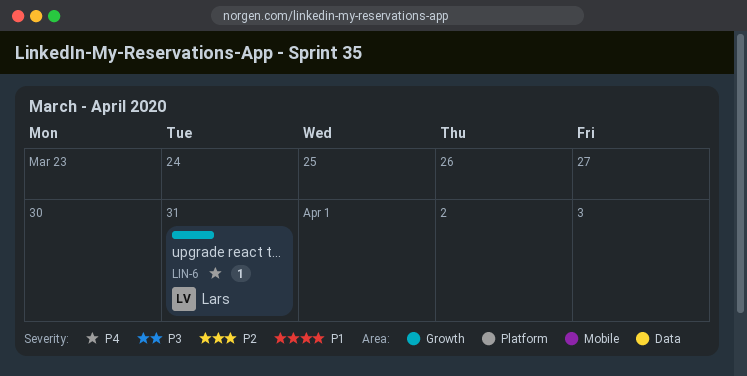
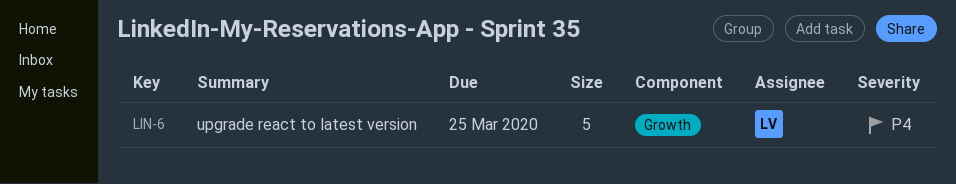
LIN-6, estimate: 1 -> 5
LIN-6, due: Mar 31 -> Mar 25

